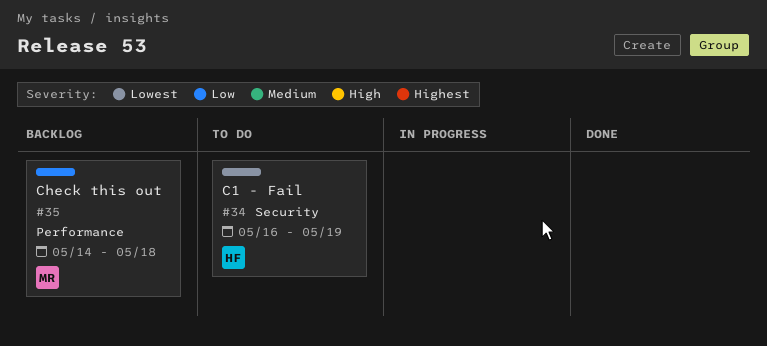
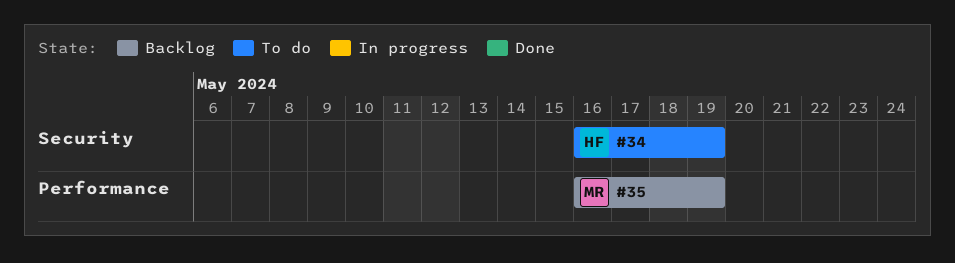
#35, start: May 14 -> May 16
#35, due: May 18 -> May 19

